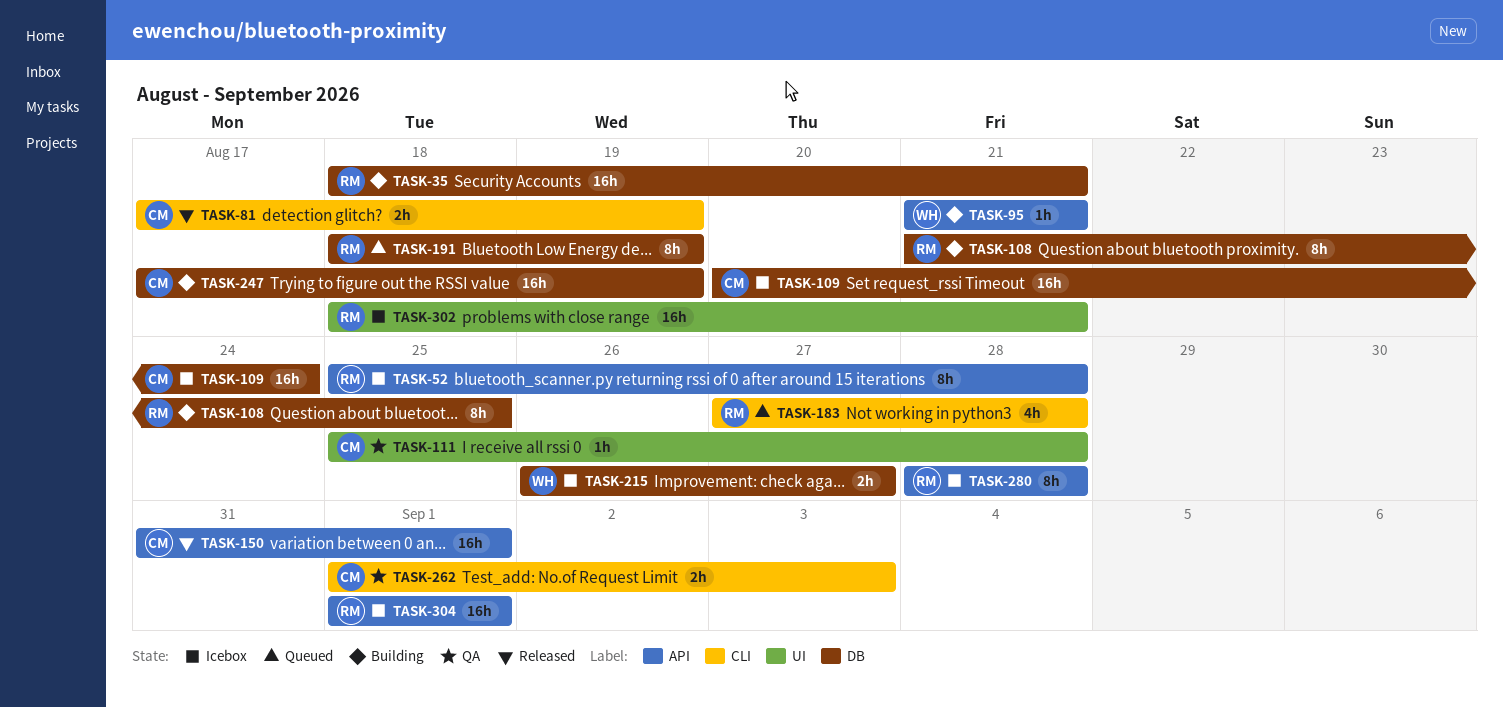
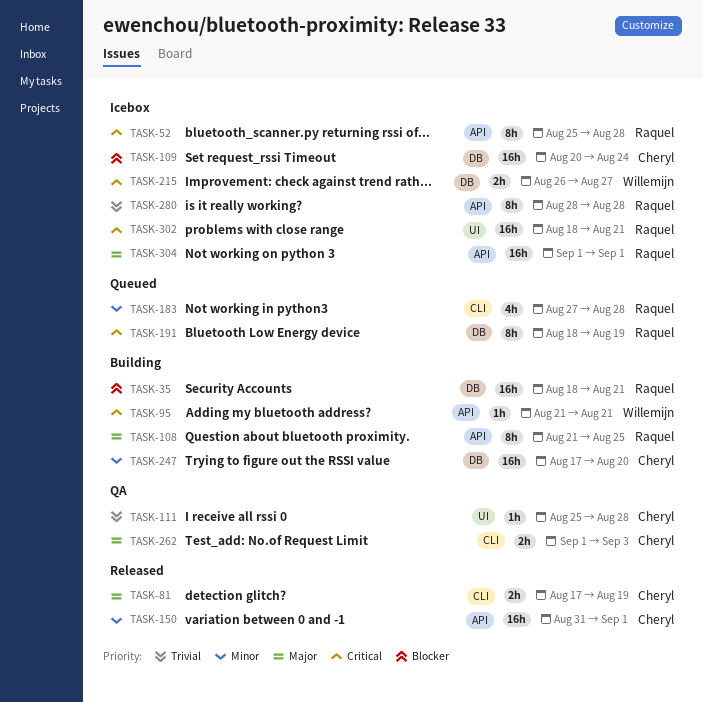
TASK-108, label: DB -> API
TASK-247, due: Aug 19 -> Aug 20

